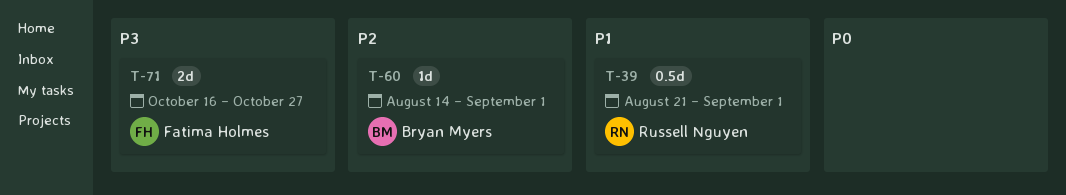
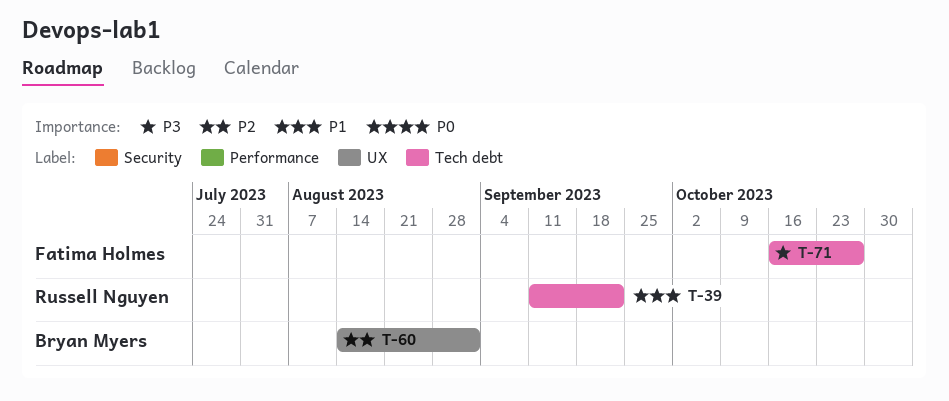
T-39, start: Aug 21 -> Sep 11
T-39, due: Sep 1 -> Sep 22

